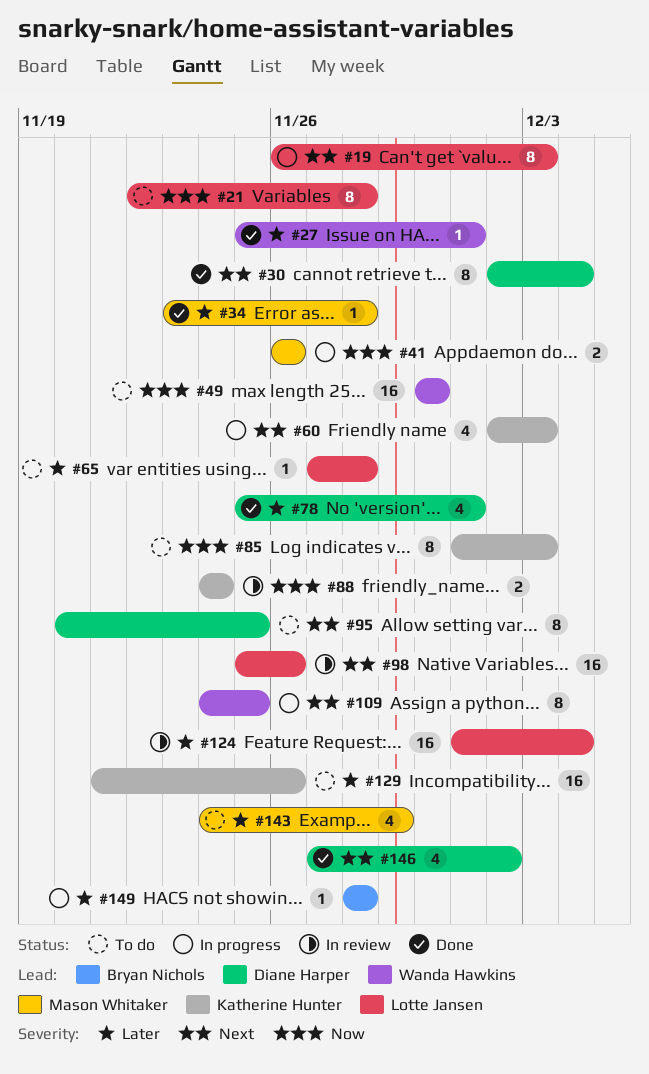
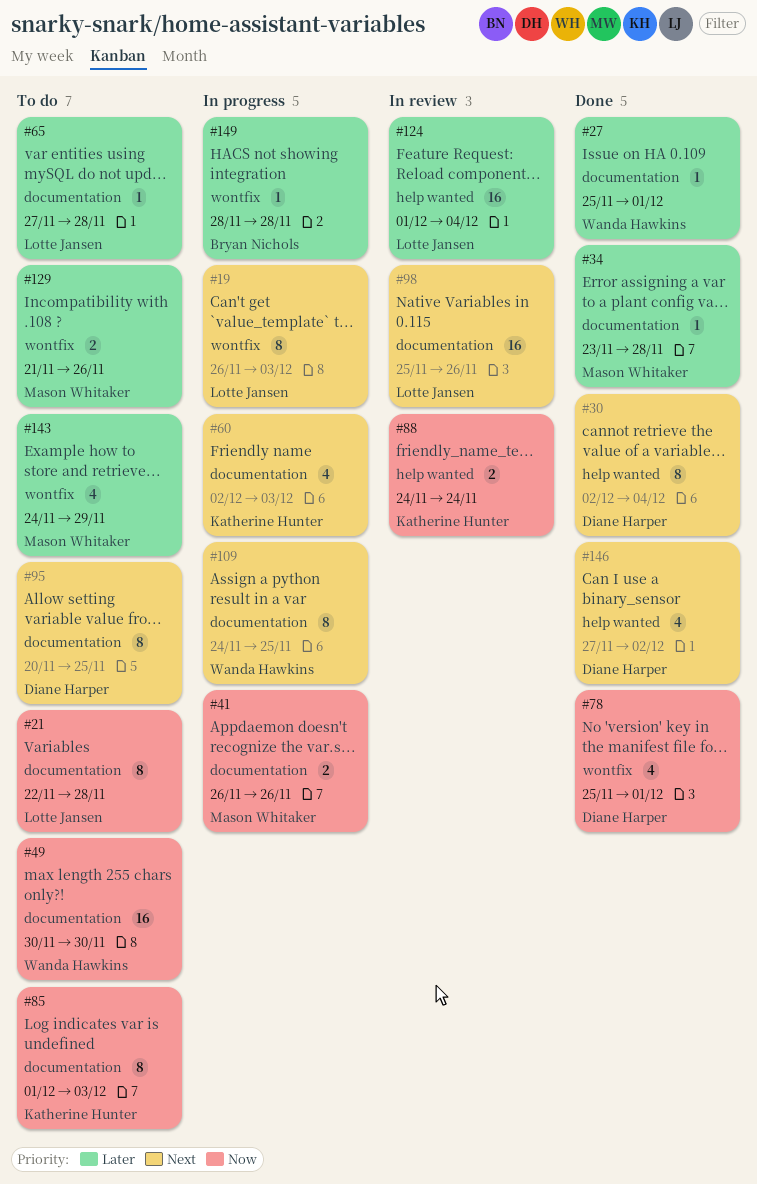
#78, priority: Later -> Now
#129, owner: Katherine Hunter -> Mason Whitaker
#129, estimate: 16 -> 2

